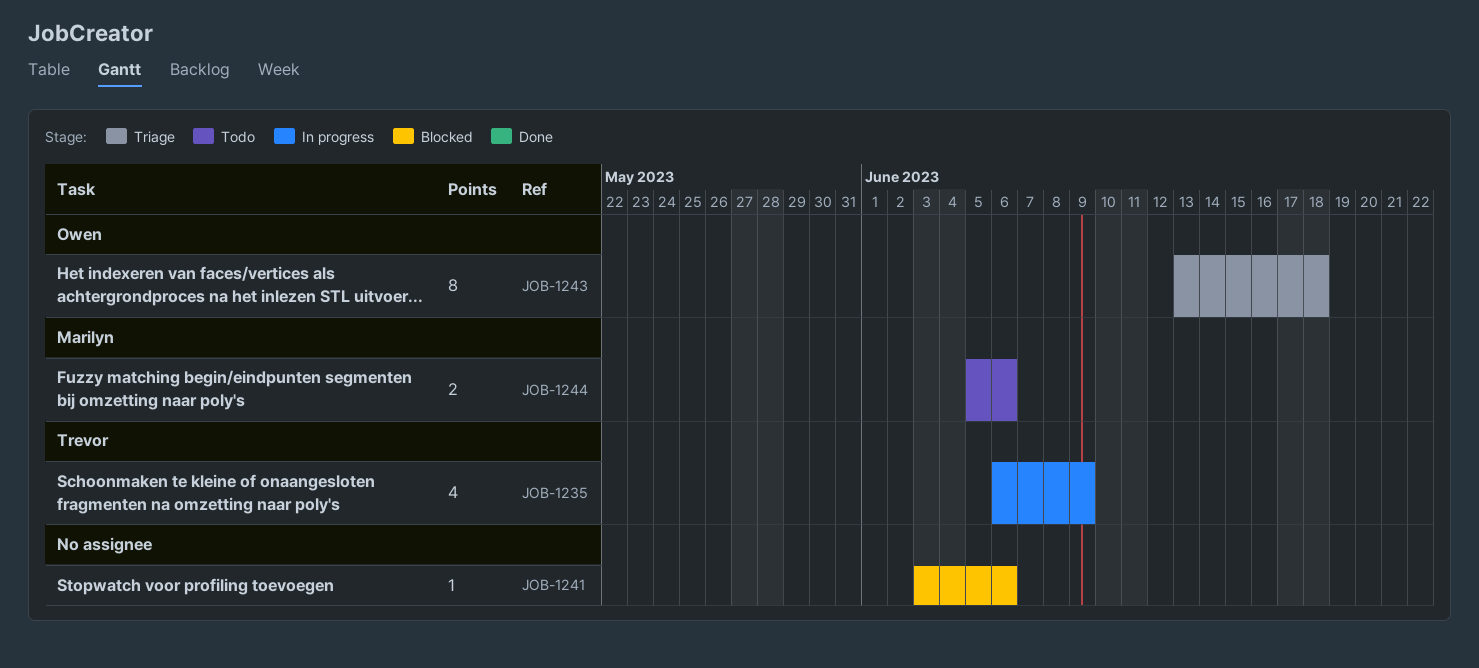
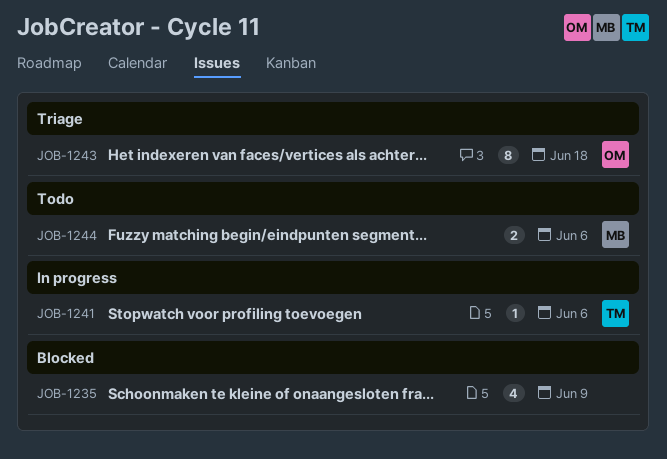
JOB-1235, status: In progress -> Blocked
JOB-1235, owner: Trevor -> none
JOB-1241, status: Blocked -> In progress
JOB-1241, owner: none -> Trevor

